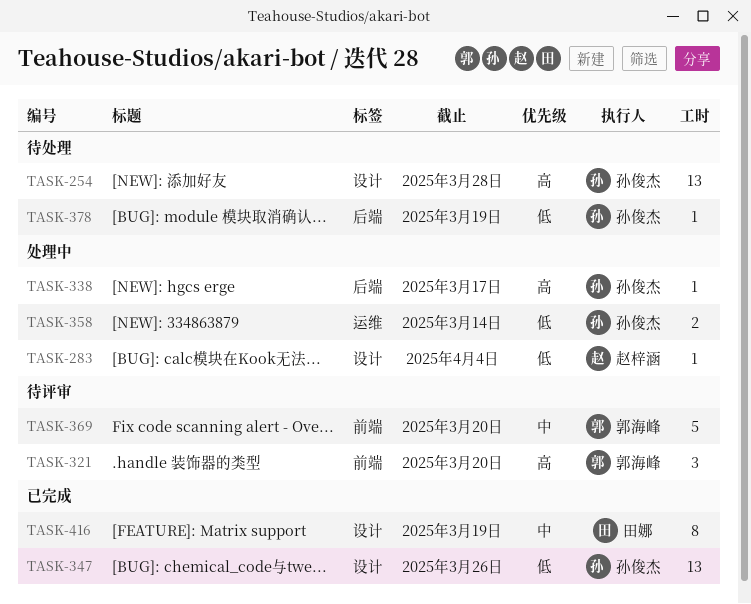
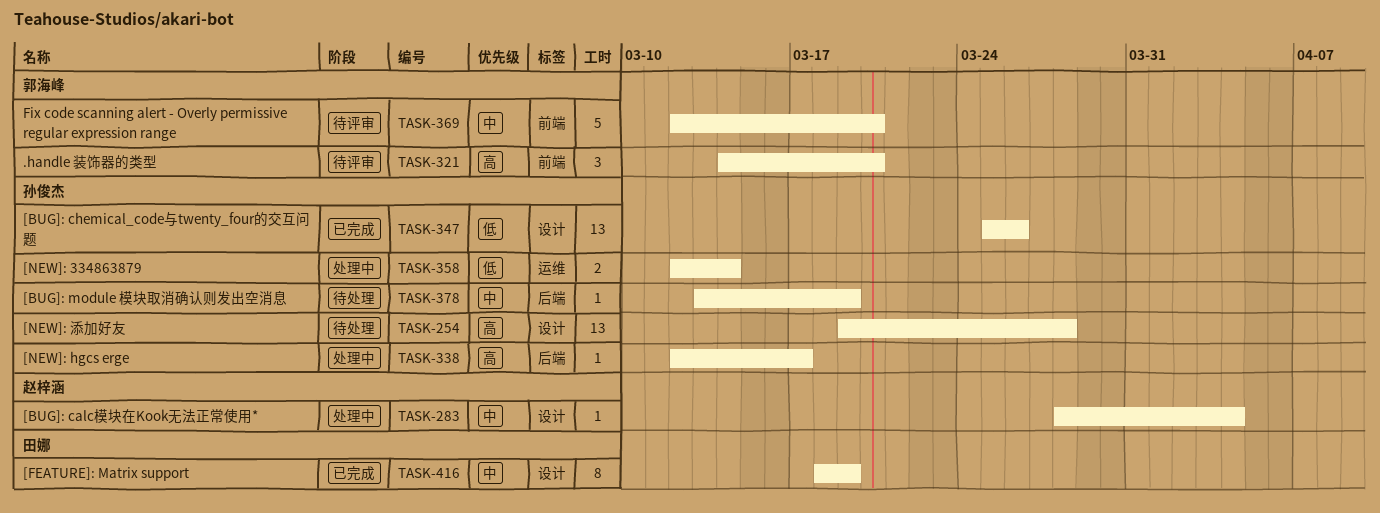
TASK-283, priority: 低 -> 中
TASK-378, priority: 低 -> 中

